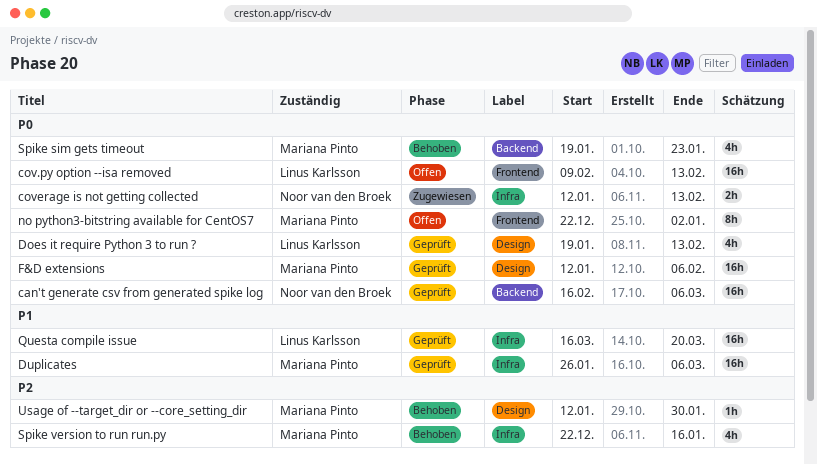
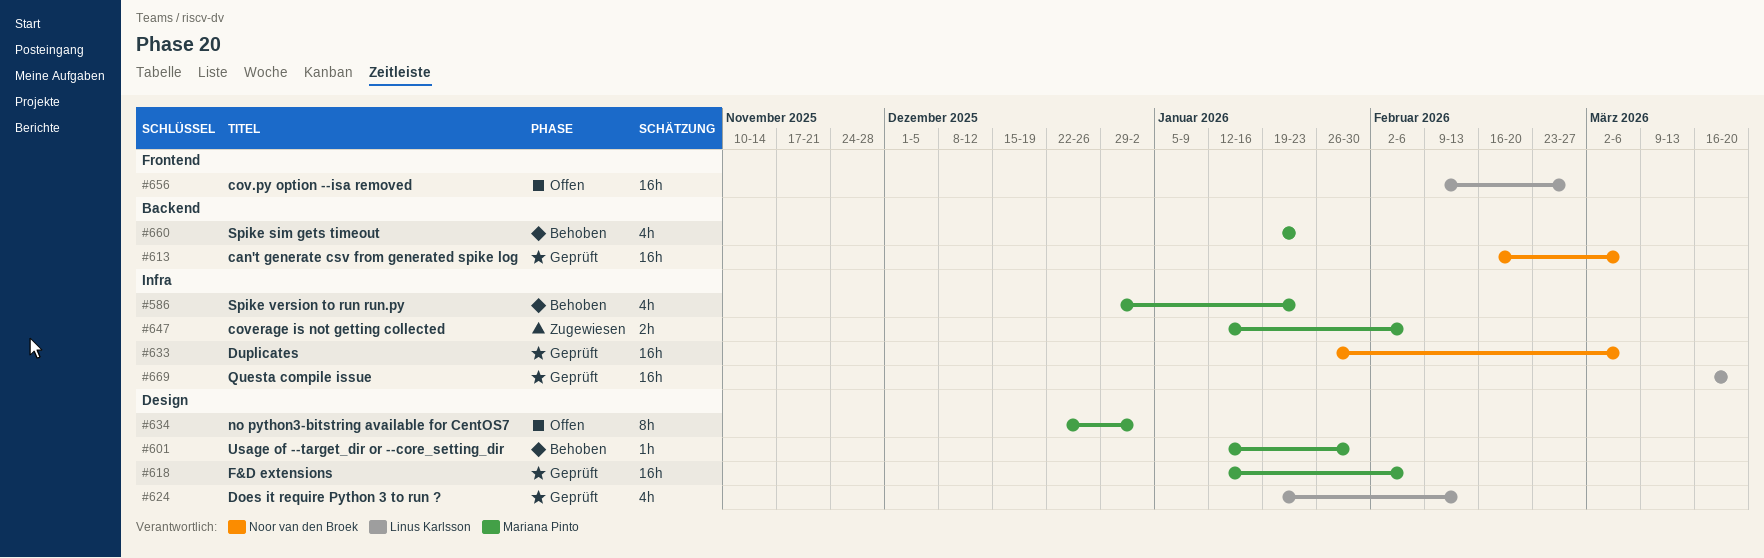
cov.py option --isa removed, due: Feb 13 -> Feb 27
coverage is not getting collected, owner: Noor van den Broek -> Mariana Pinto
coverage is not getting collected, due: Feb 13 -> Feb 6
Duplicates, owner: Mariana Pinto -> Noor van den Broek
no python3-bitstring available for CentOS7, label: Frontend -> Design
Spike version to run run.py, start: Dec 22 -> Dec 29
Spike version to run run.py, due: Jan 16 -> Jan 23

